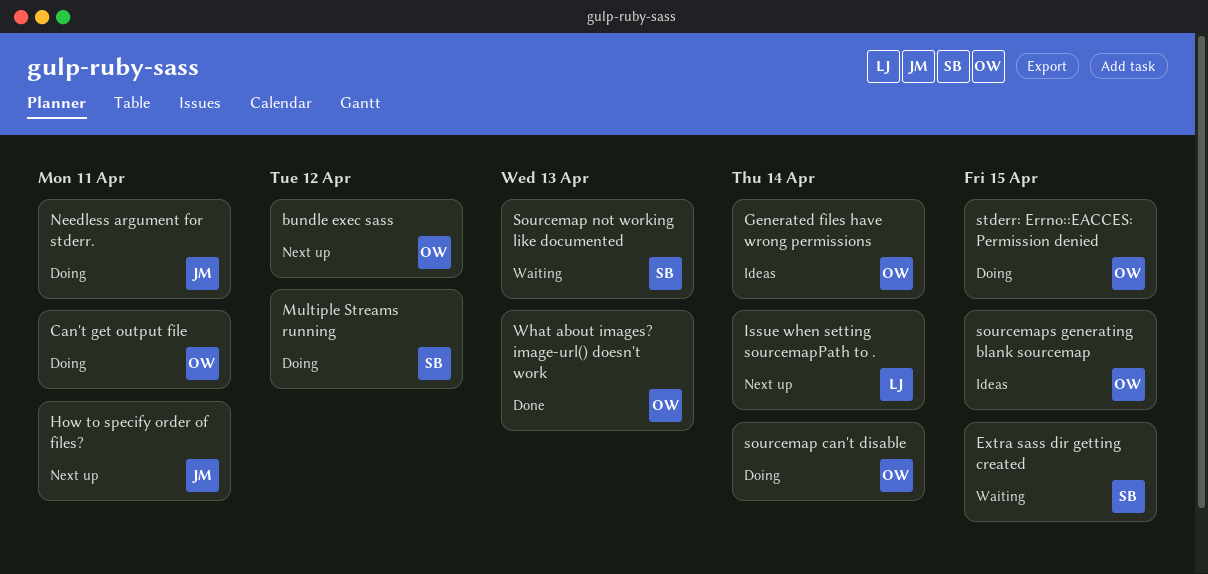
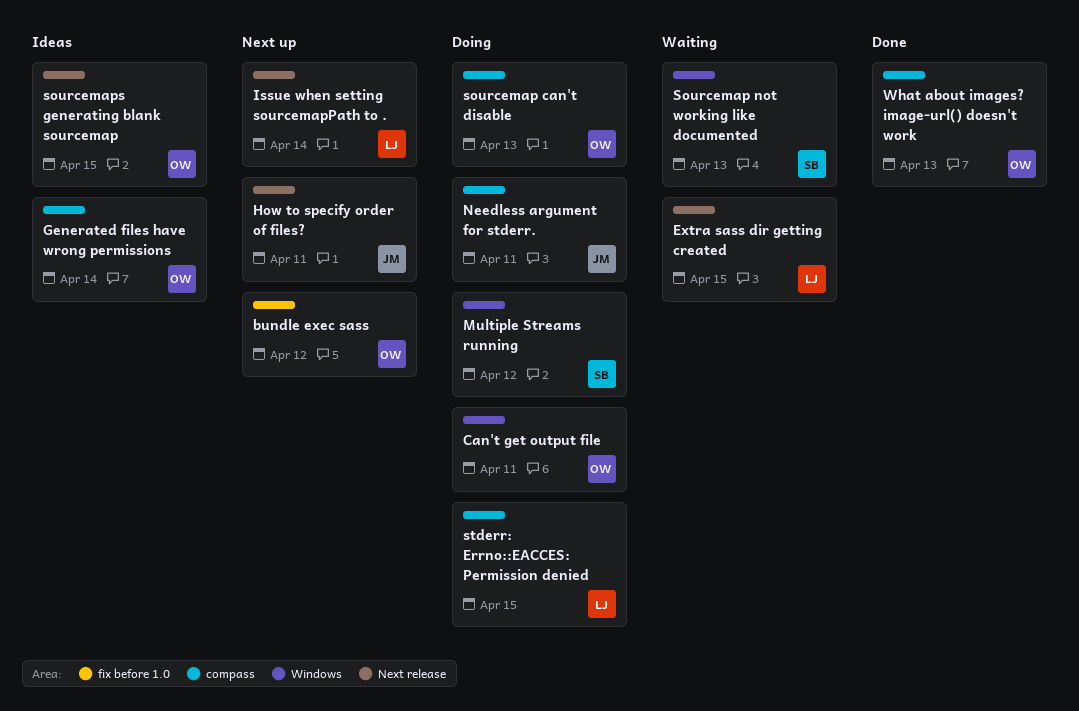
Extra sass dir getting created, owner: SB -> LJ
sourcemap can't disable, due: Apr 14 -> Apr 13
stderr: Errno::EACCES: Permission denied, owner: OW -> LJ

